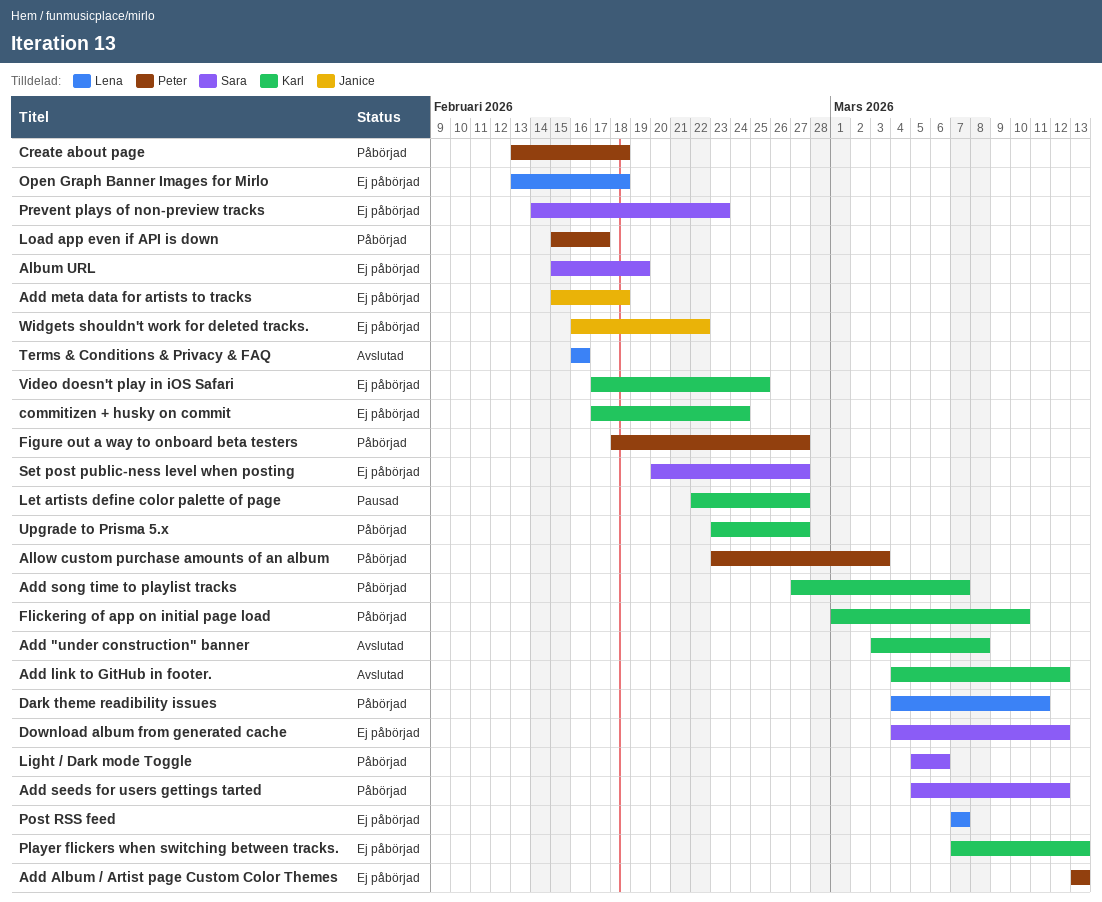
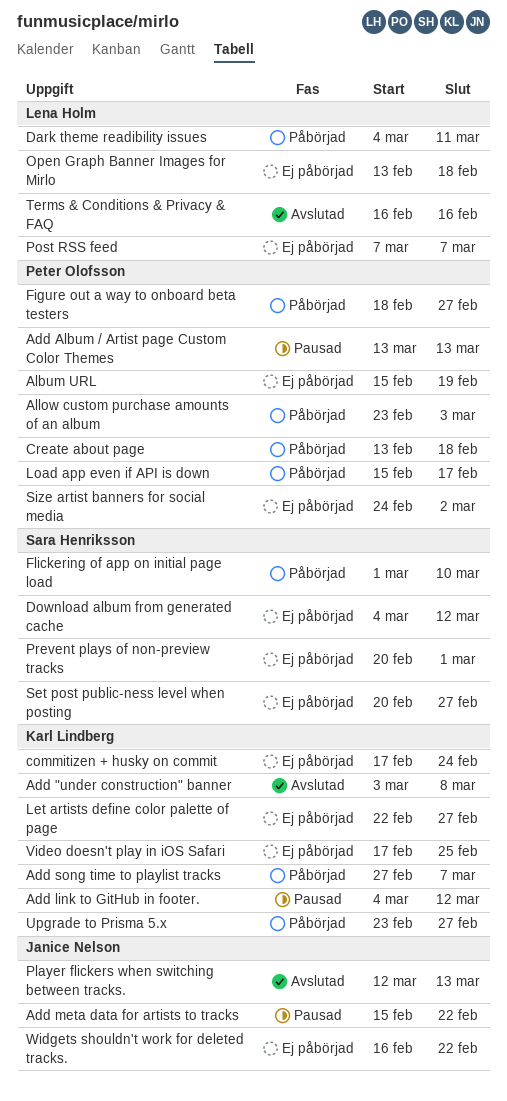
Add Album / Artist page Custom Color Themes, status: Ej påbörjad -> Pausad
Add link to GitHub in footer., status: Avslutad -> Pausad
Add meta data for artists to tracks, status: Ej påbörjad -> Pausad
Add meta data for artists to tracks, due: Feb 18 -> Feb 22
Add seeds for users gettings tarted: present -> none
Album URL, owner: Sara Henriksson -> Peter Olofsson
Flickering of app on initial page load, owner: Karl Lindberg -> Sara Henriksson
Let artists define color palette of page, status: Pausad -> Ej påbörjad
Light / Dark mode Toggle: present -> none
Player flickers when switching between tracks., status: Ej påbörjad -> Avslutad
Player flickers when switching between tracks., owner: Karl Lindberg -> Janice Nelson
Player flickers when switching between tracks., start: Mar 7 -> Mar 12
Prevent plays of non-preview tracks, start: Feb 14 -> Feb 20
Prevent plays of non-preview tracks, due: Feb 23 -> Mar 1
Size artist banners for social media: none -> present

